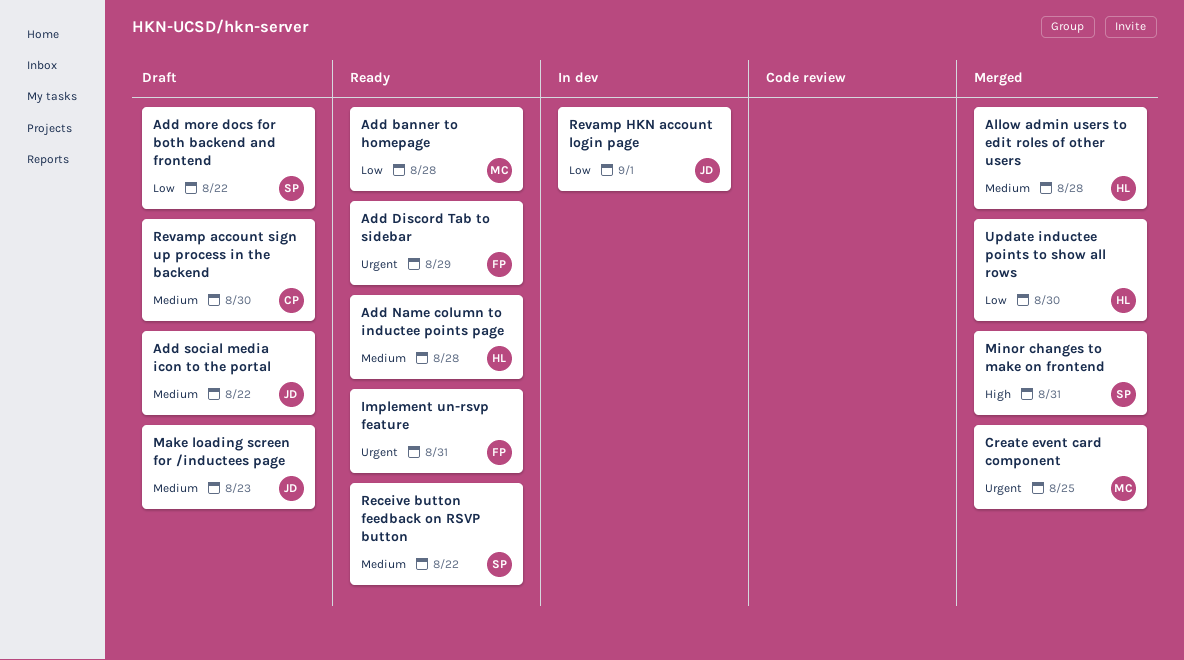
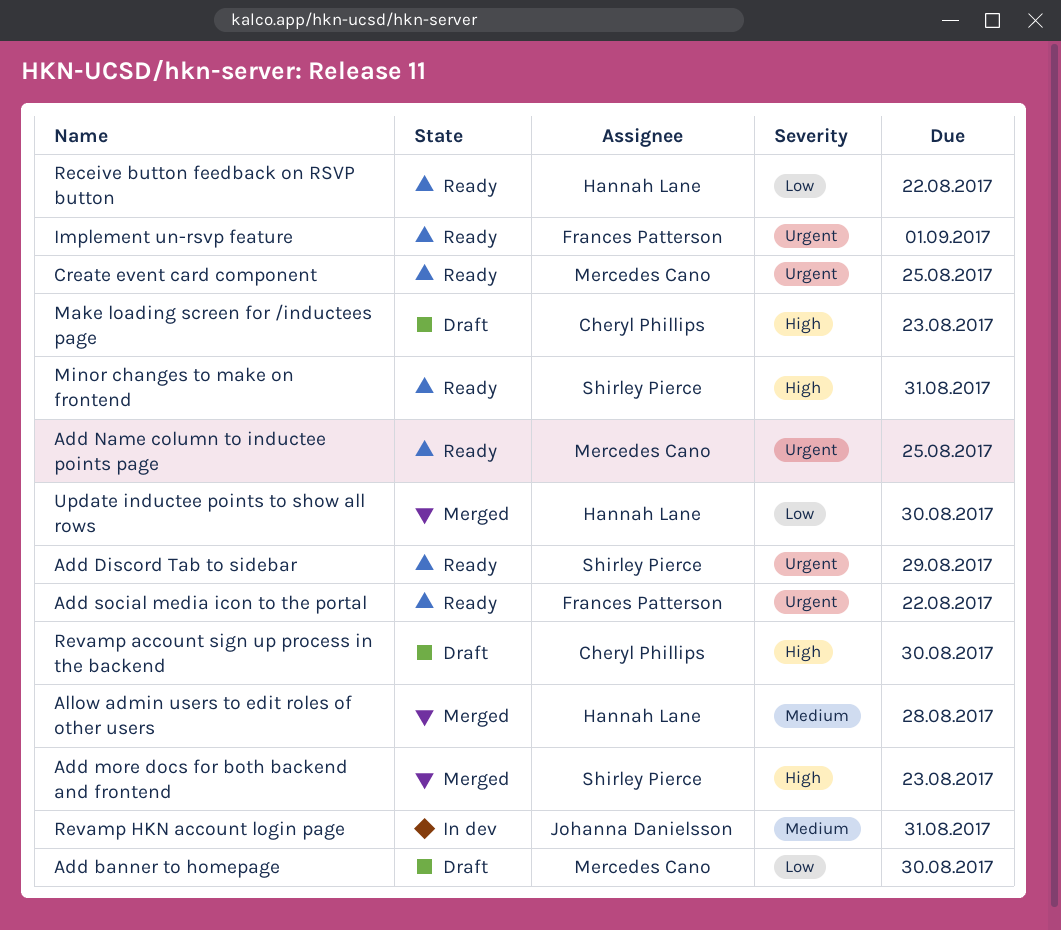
Add banner to homepage, status: Ready -> Draft
Add banner to homepage, due: Aug 28 -> Aug 30
Add Discord Tab to sidebar, owner: Frances Patterson -> Shirley Pierce
Add more docs for both backend and frontend, status: Draft -> Merged
Add more docs for both backend and frontend, priority: Low -> High
Add more docs for both backend and frontend, due: Aug 22 -> Aug 23
Add Name column to inductee points page, owner: Hannah Lane -> Mercedes Cano
Add Name column to inductee points page, priority: Medium -> Urgent
Add Name column to inductee points page, due: Aug 28 -> Aug 25
Add social media icon to the portal, status: Draft -> Ready
Add social media icon to the portal, owner: Johanna Danielsson -> Frances Patterson
Add social media icon to the portal, priority: Medium -> Urgent
Create event card component, status: Merged -> Ready
Implement un-rsvp feature, due: Aug 31 -> Sep 1
Make loading screen for /inductees page, owner: Johanna Danielsson -> Cheryl Phillips
Make loading screen for /inductees page, priority: Medium -> High
Minor changes to make on frontend, status: Merged -> Ready
Receive button feedback on RSVP button, owner: Shirley Pierce -> Hannah Lane
Receive button feedback on RSVP button, priority: Medium -> Low
Revamp account sign up process in the backend, priority: Medium -> High
Revamp HKN account login page, priority: Low -> Medium
Revamp HKN account login page, due: Sep 1 -> Aug 31

